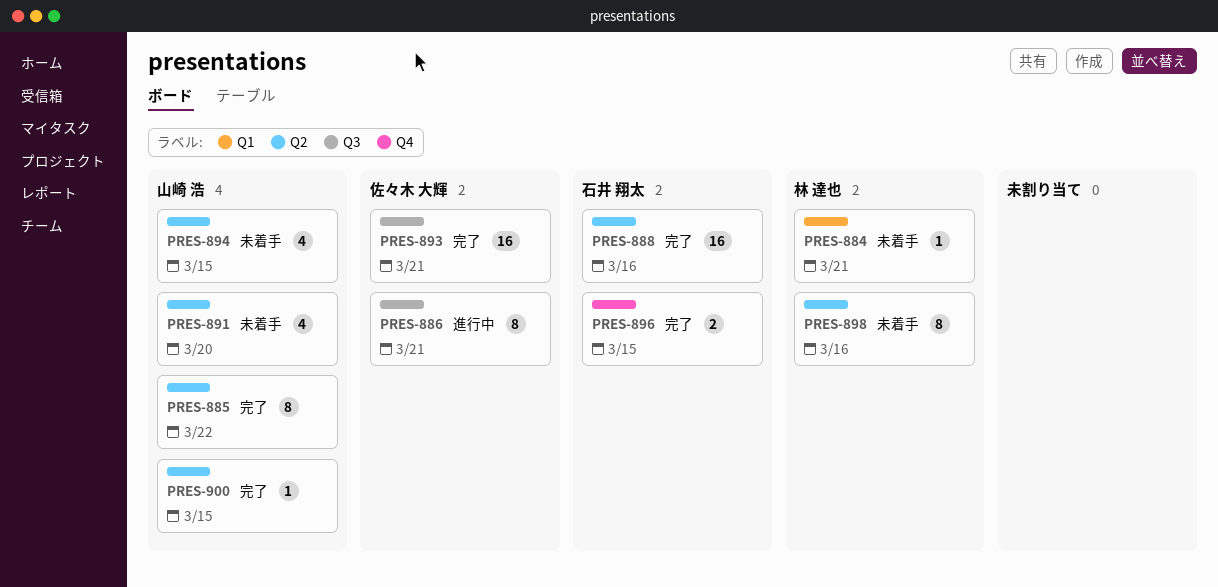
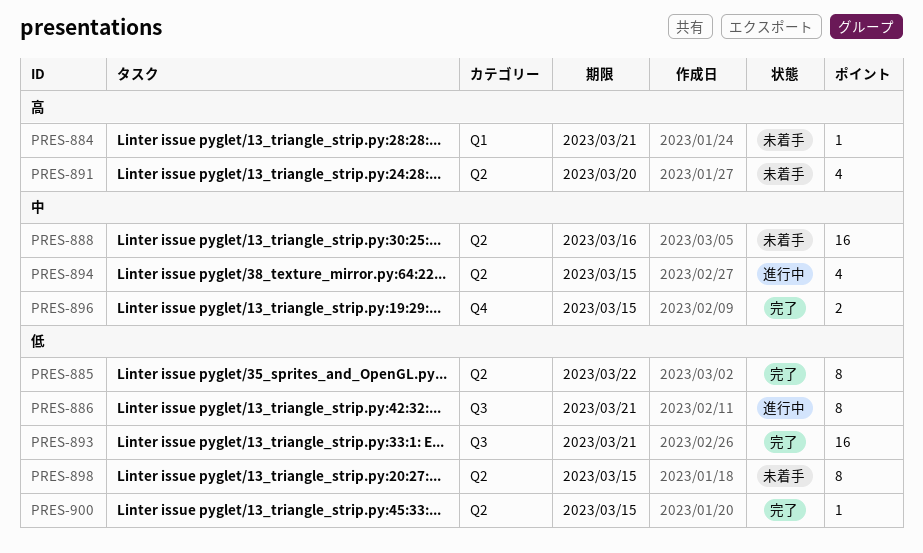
PRES-888, status: 完了 -> 未着手
PRES-894, status: 未着手 -> 進行中
PRES-898, due: Mar 16 -> Mar 15

